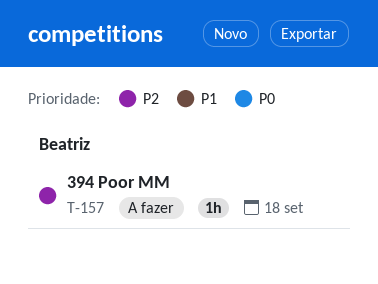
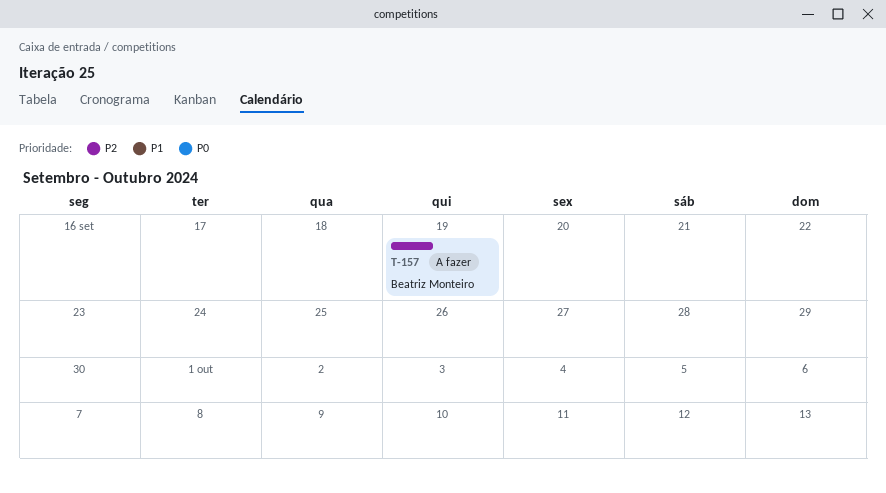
T-157, due: Sep 18 -> Sep 19

